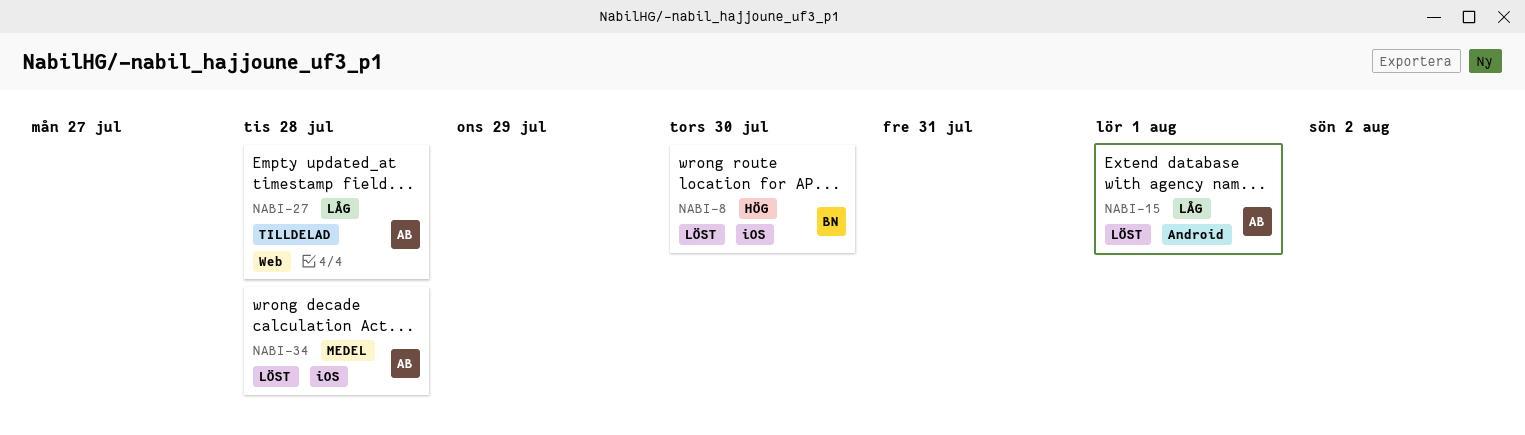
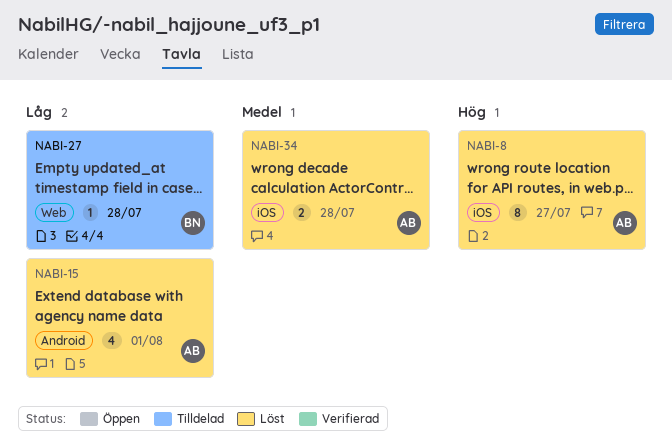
NABI-8, owner: BN -> AB
NABI-8, due: Jul 30 -> Jul 27
NABI-27, owner: AB -> BN

